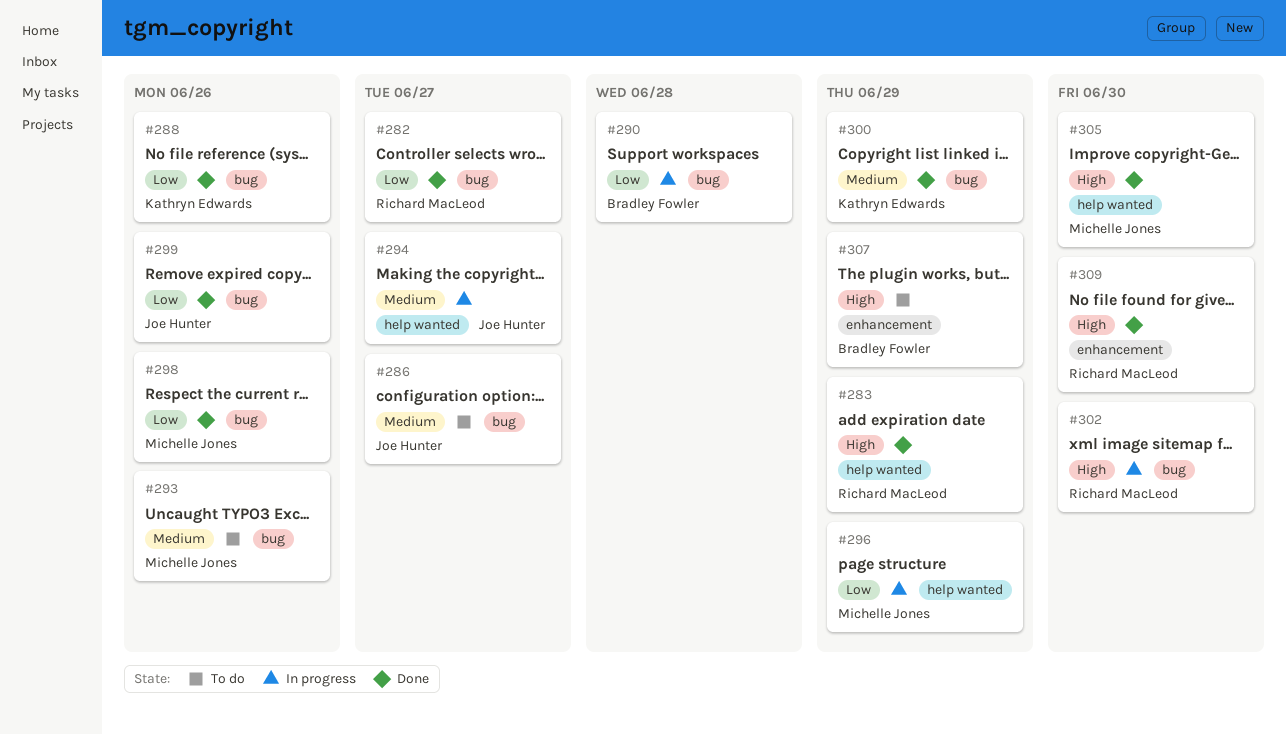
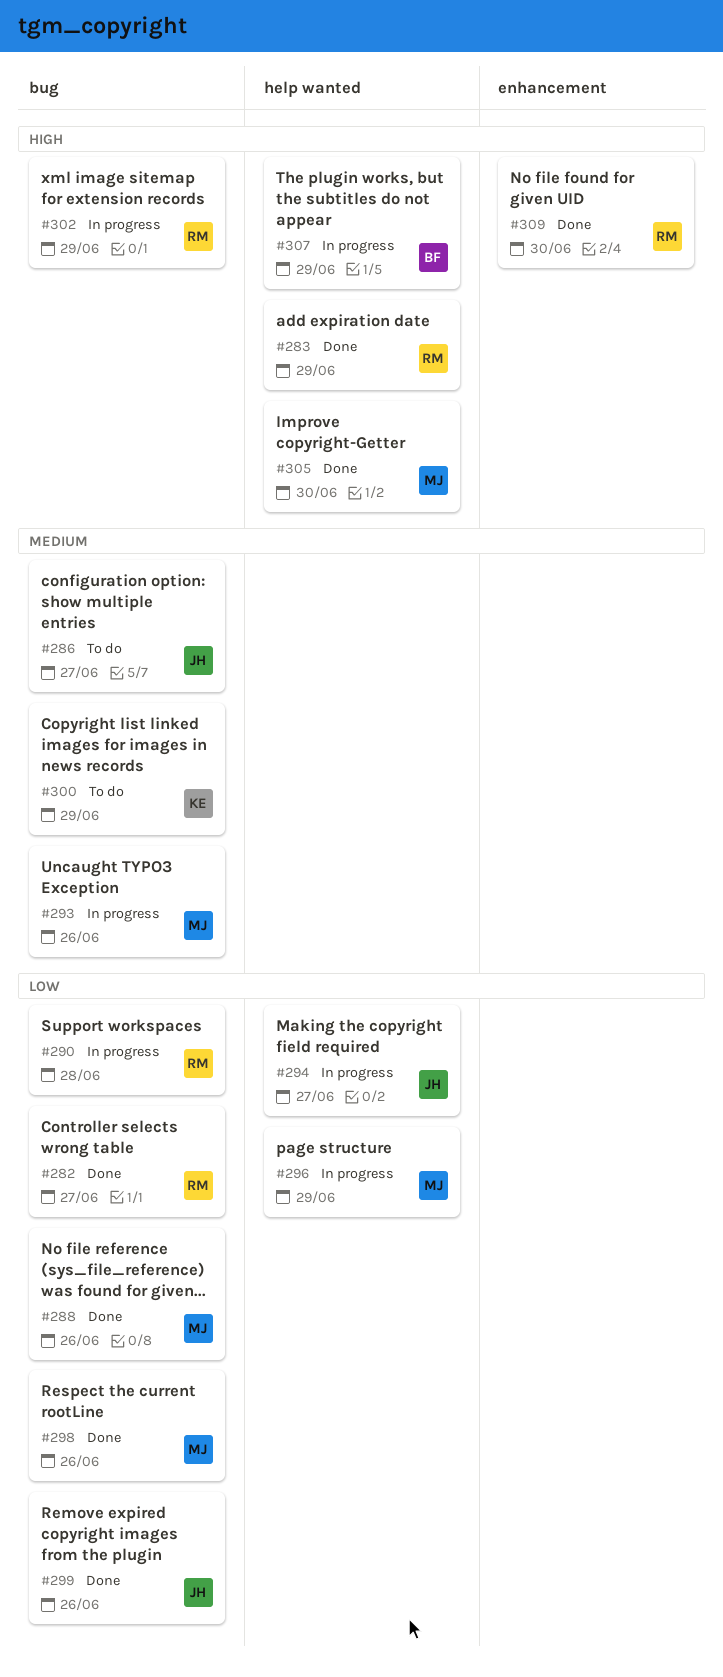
#288, owner: Kathryn Edwards -> Michelle Jones
#290, owner: Bradley Fowler -> Richard MacLeod
#293, status: To do -> In progress
#294, priority: Medium -> Low
#300, status: Done -> To do
#302, due: Jun 30 -> Jun 29
#307, status: To do -> In progress
#307, label: enhancement -> help wanted

